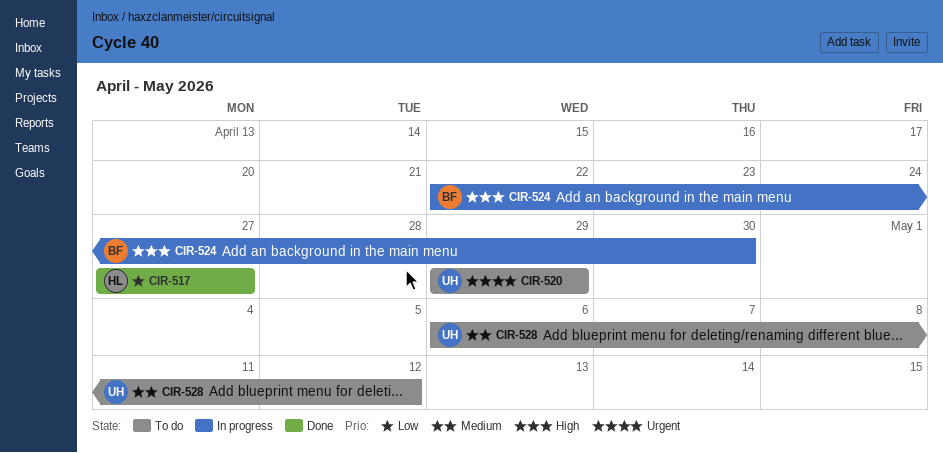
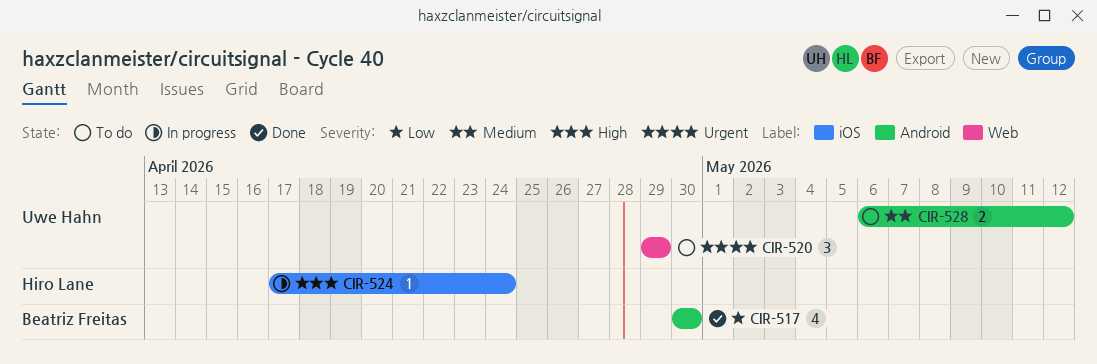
CIR-517, owner: Hiro Lane -> Beatriz Freitas
CIR-517, start: Apr 27 -> Apr 30
CIR-517, due: Apr 27 -> Apr 30
CIR-524, owner: Beatriz Freitas -> Hiro Lane
CIR-524, start: Apr 22 -> Apr 17
CIR-524, due: Apr 30 -> Apr 24

